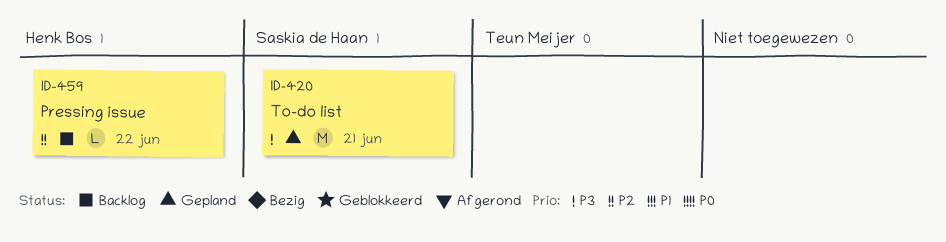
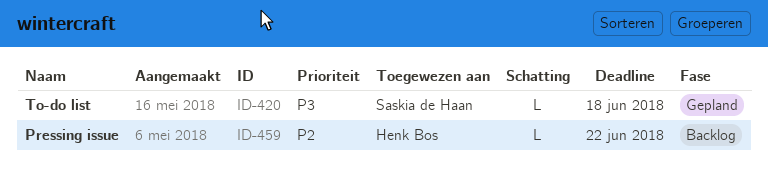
ID-420, estimate: M -> L
ID-420, due: Jun 21 -> Jun 18

